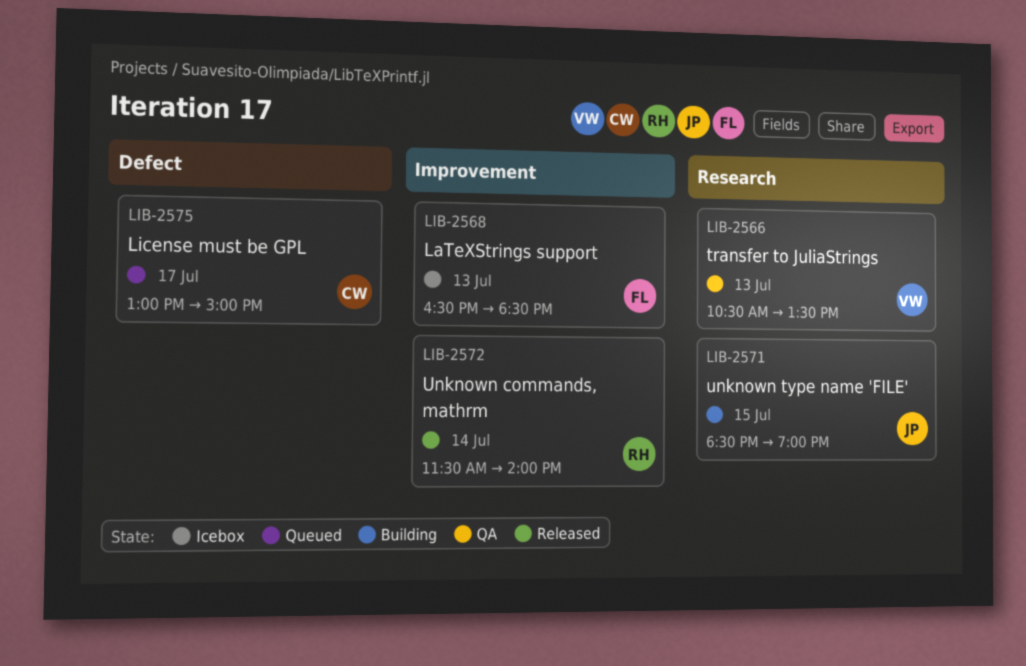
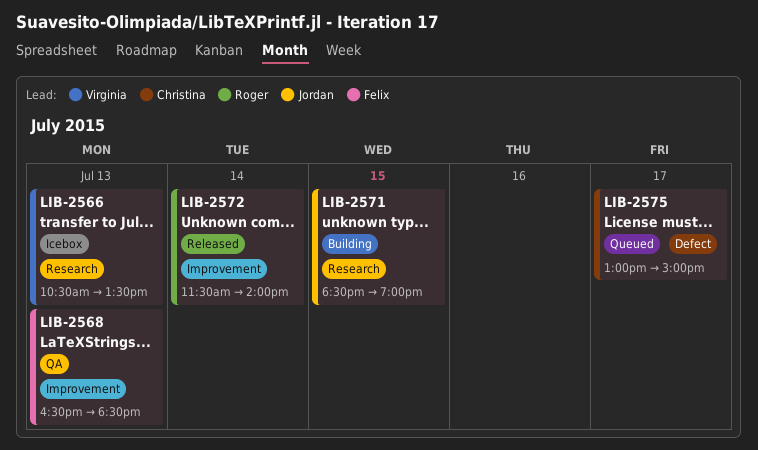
LIB-2566, status: QA -> Icebox
LIB-2568, status: Icebox -> QA

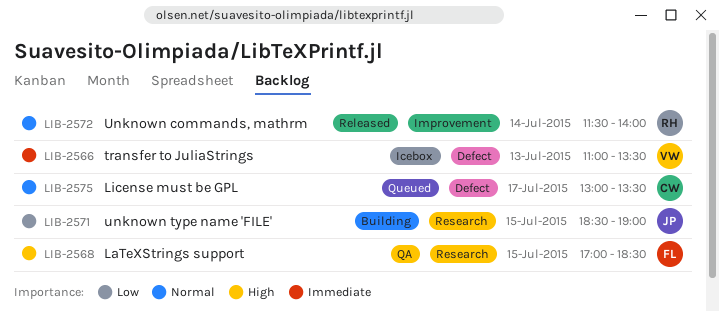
LIB-2566, label: Research -> Defect
LIB-2566, begins: 10:30 -> 11:00
LIB-2568, label: Improvement -> Research
LIB-2568, day: Jul 13 -> Jul 15
LIB-2568, begins: 16:30 -> 17:00
LIB-2575, ends: 15:00 -> 13:30

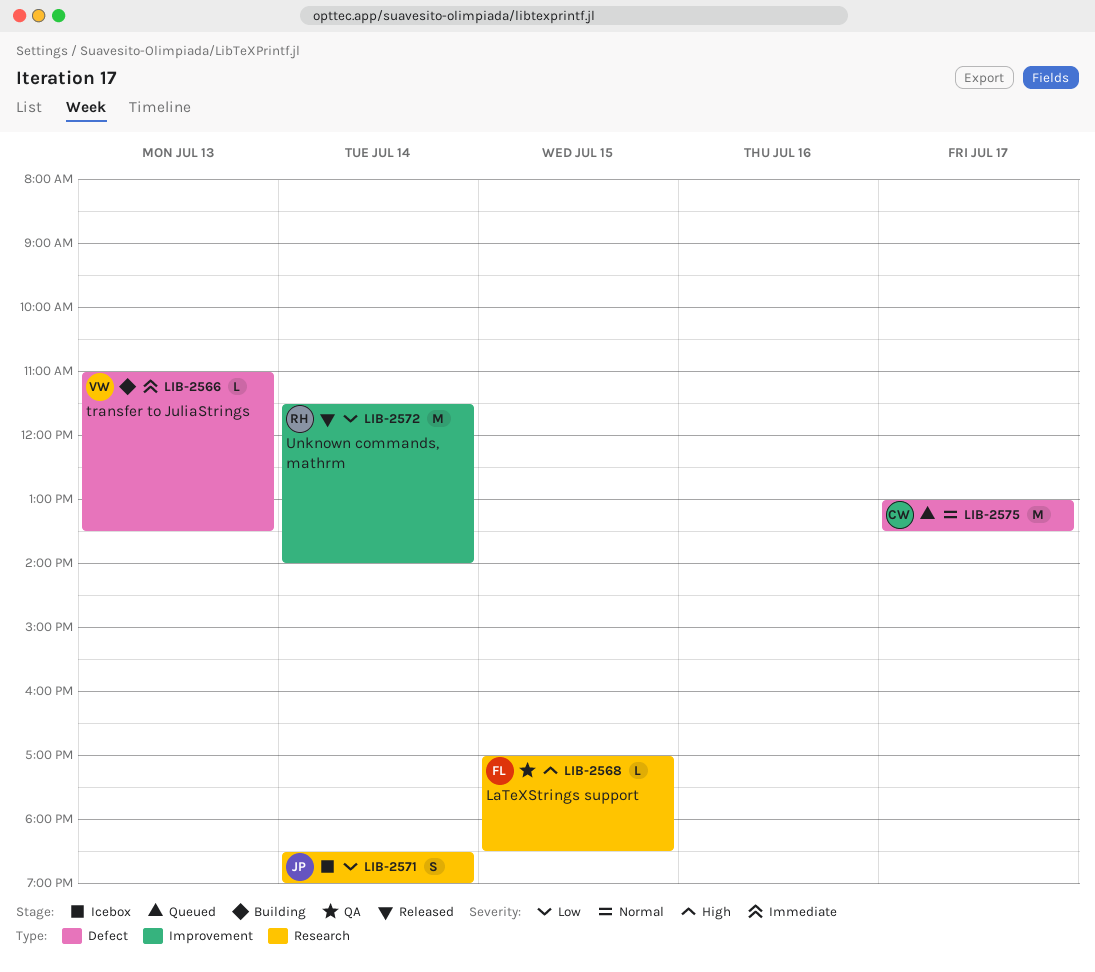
LIB-2566, status: Icebox -> Building
LIB-2571, status: Building -> Icebox
LIB-2571, day: Jul 15 -> Jul 14
LIB-2572, priority: Normal -> Low

